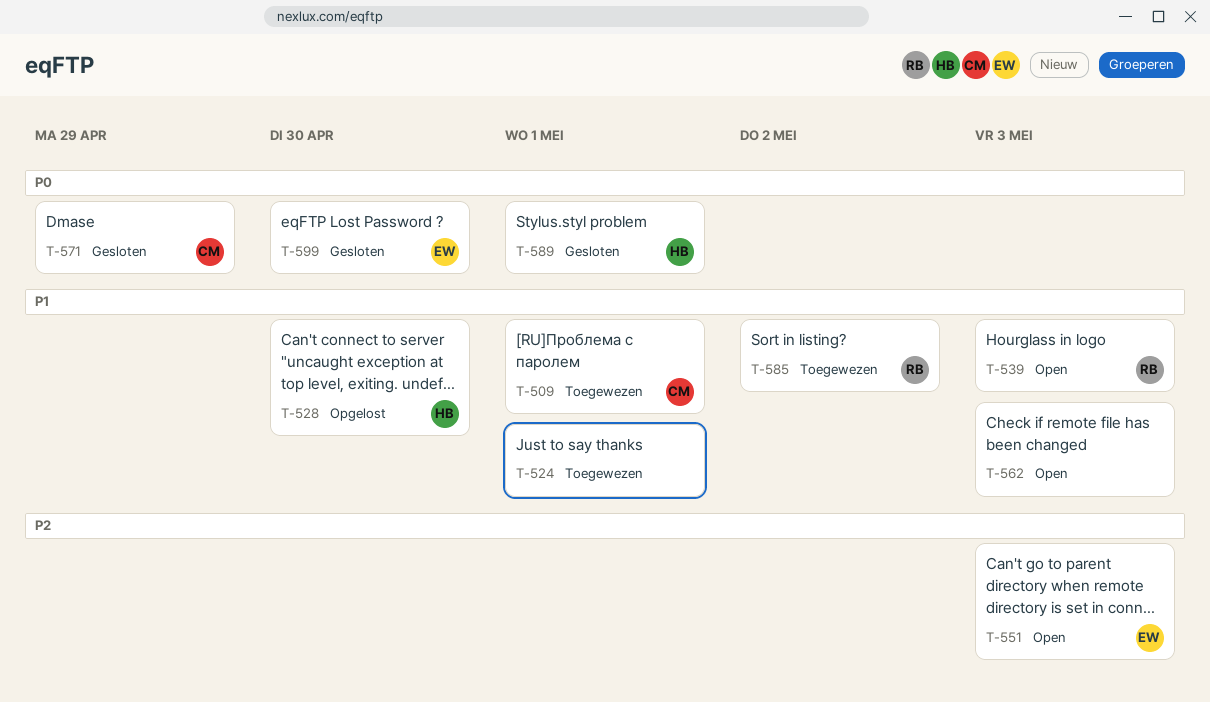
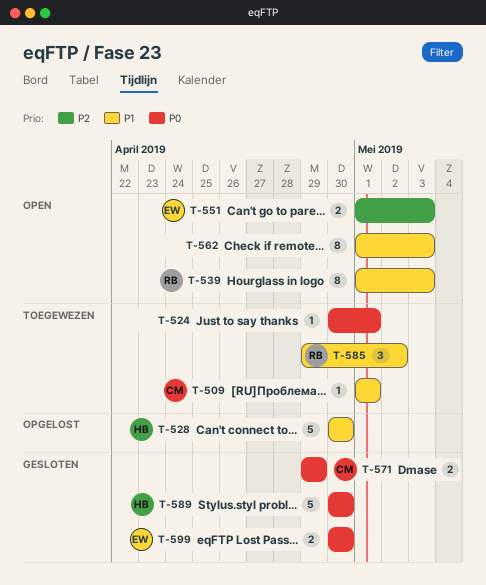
T-524, priority: P1 -> P0
T-589, due: May 1 -> Apr 30

